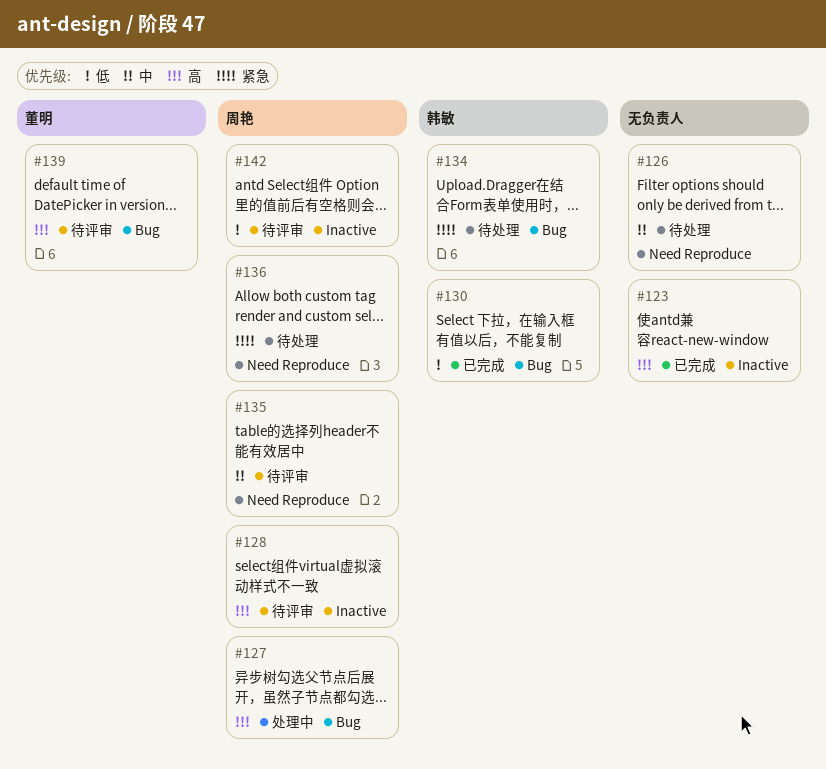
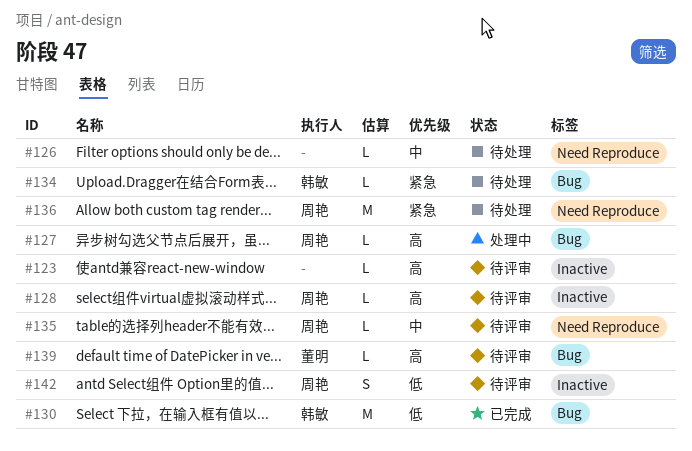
#123, status: 已完成 -> 待评审

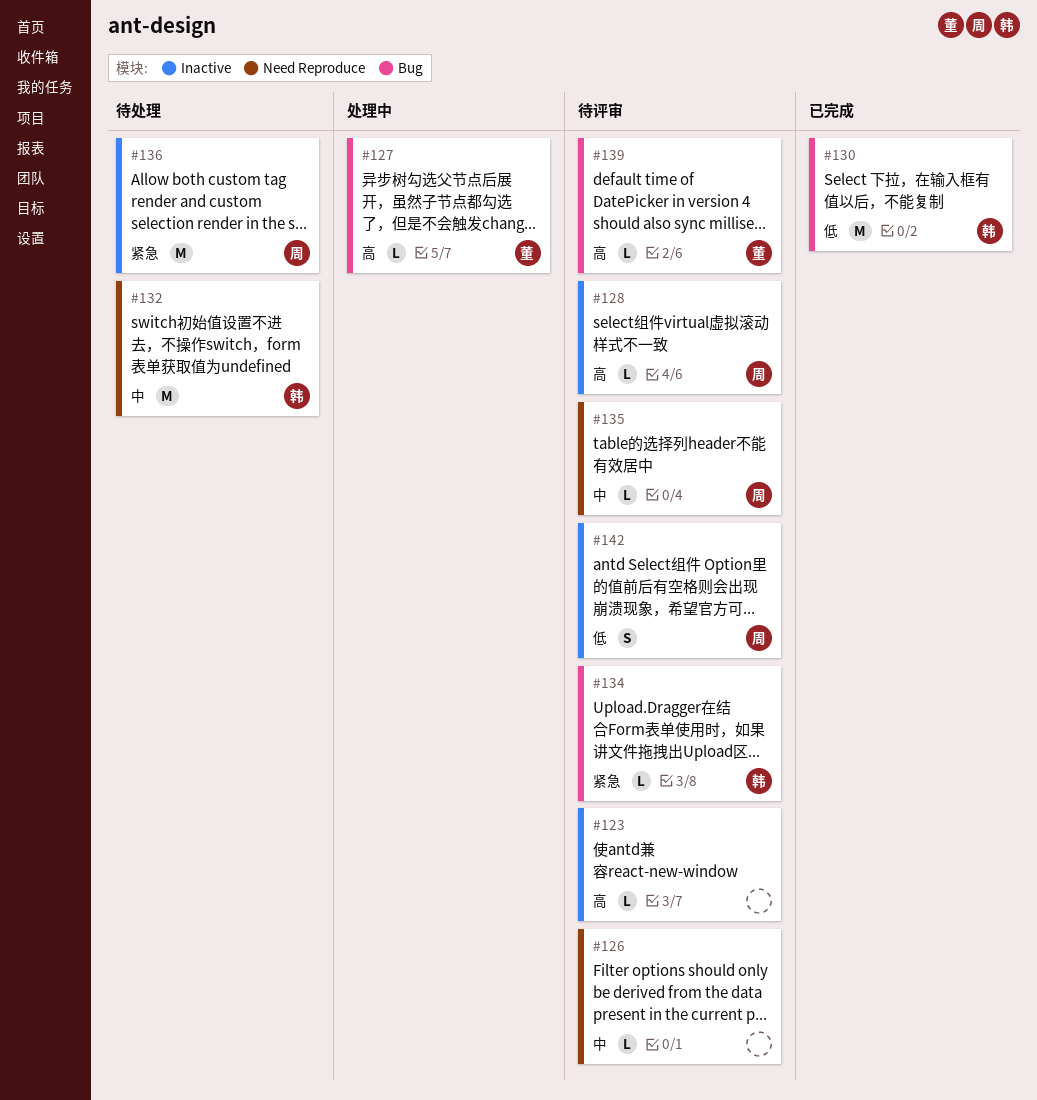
#126, status: 待处理 -> 待评审
#127, owner: 周艳 -> 董明
#132: none -> present
#134, status: 待处理 -> 待评审
#136, label: Need Reproduce -> Inactive

